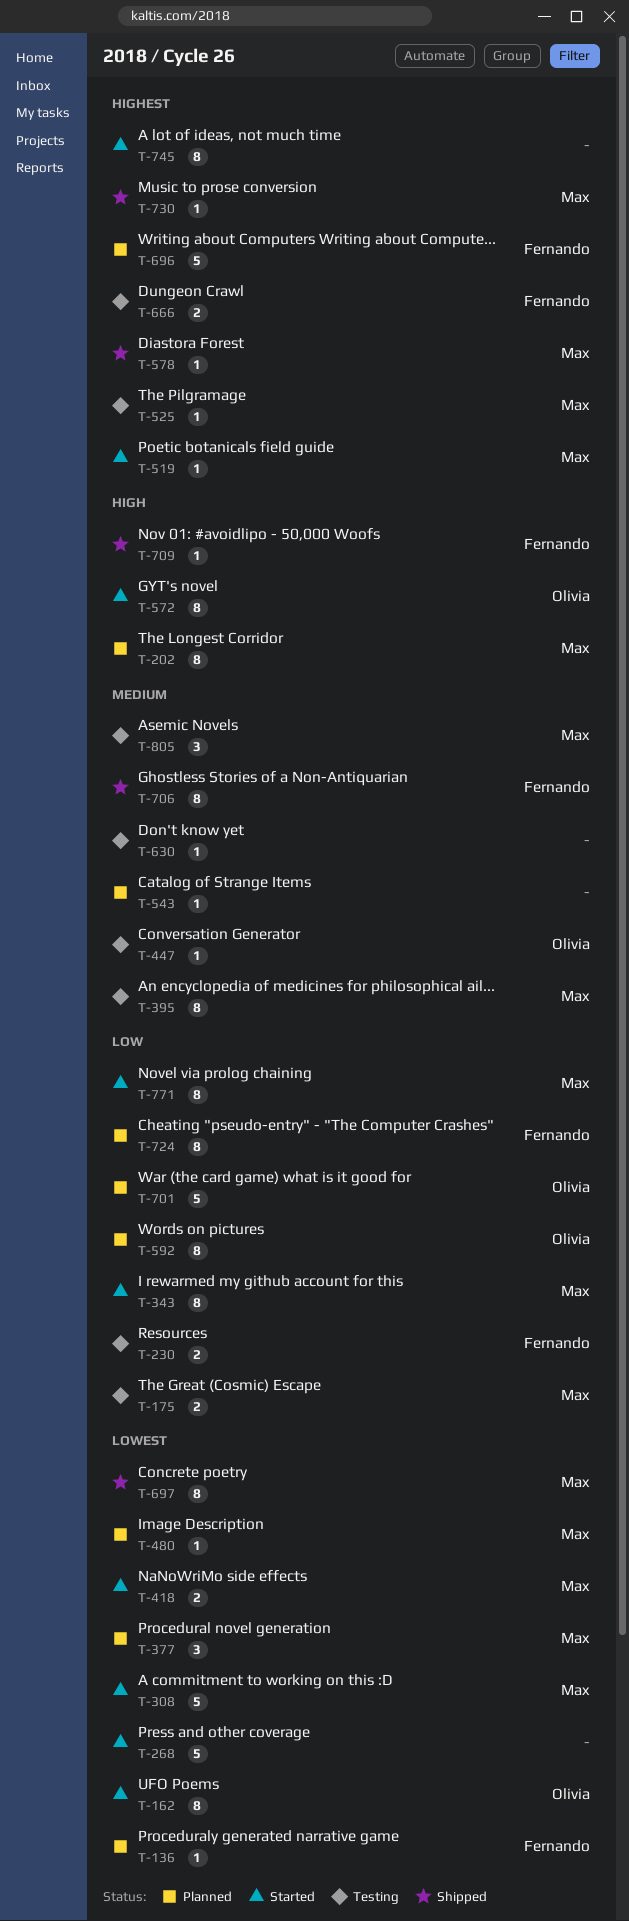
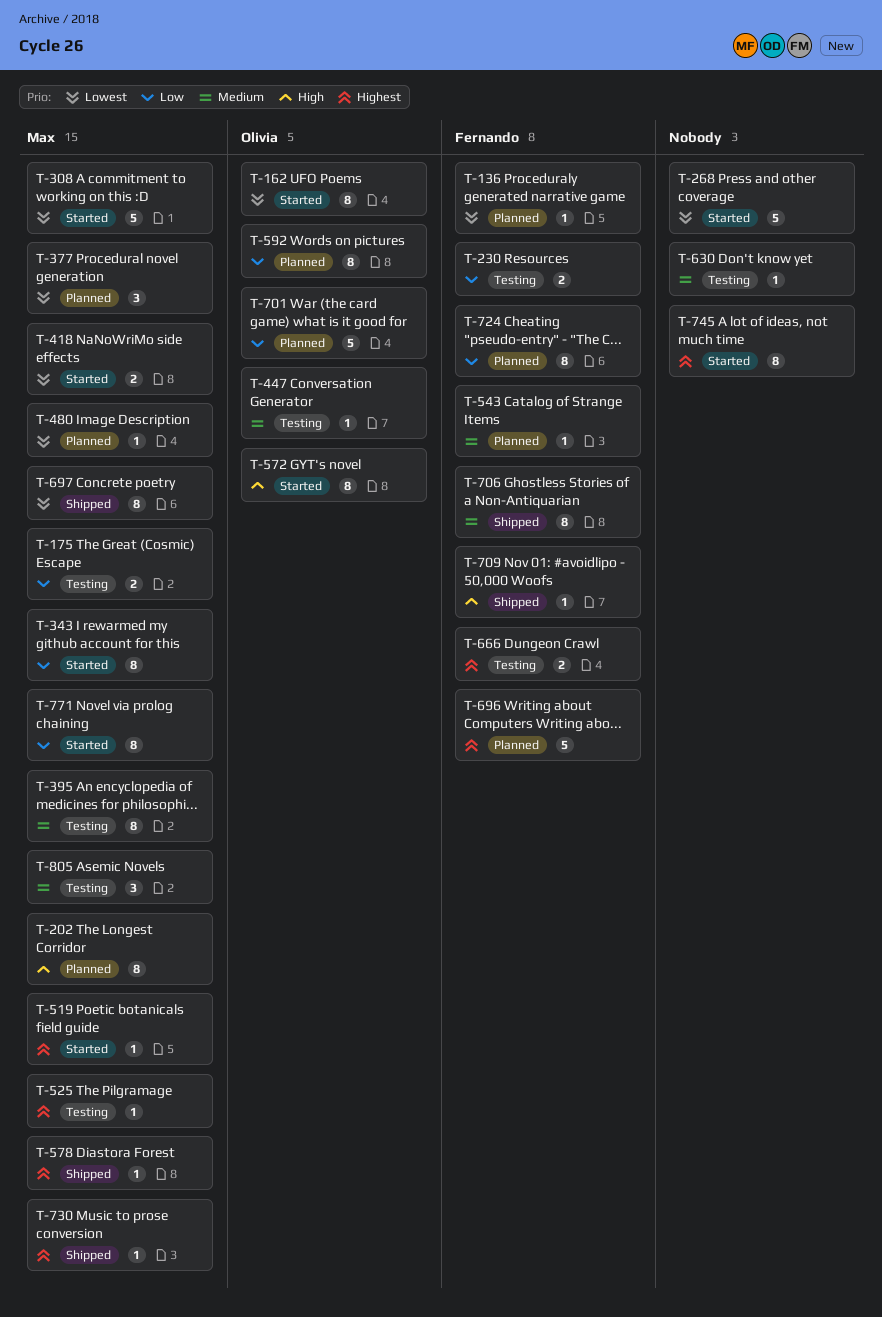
T-543, owner: none -> Fernando

